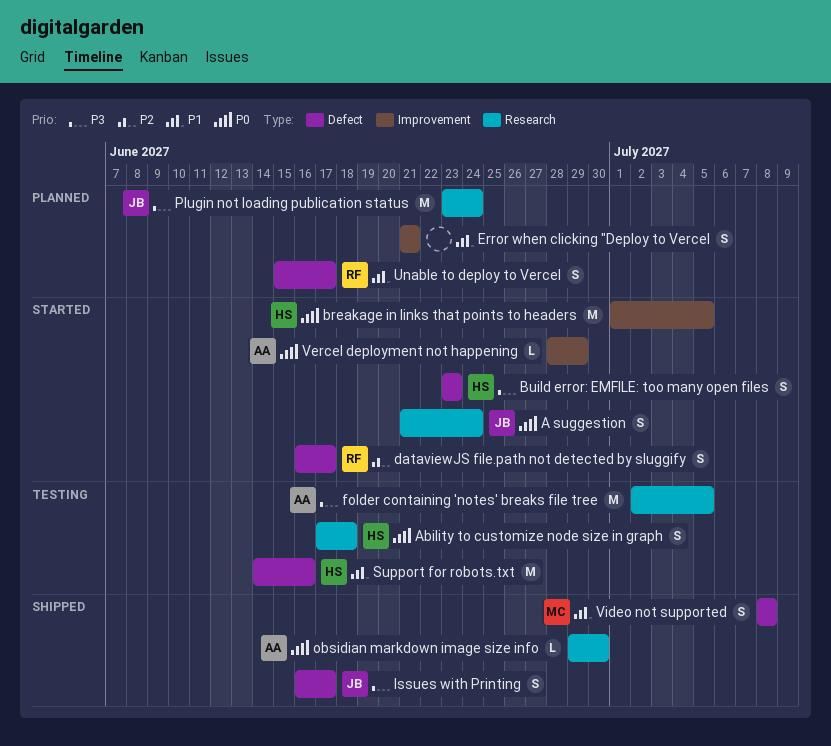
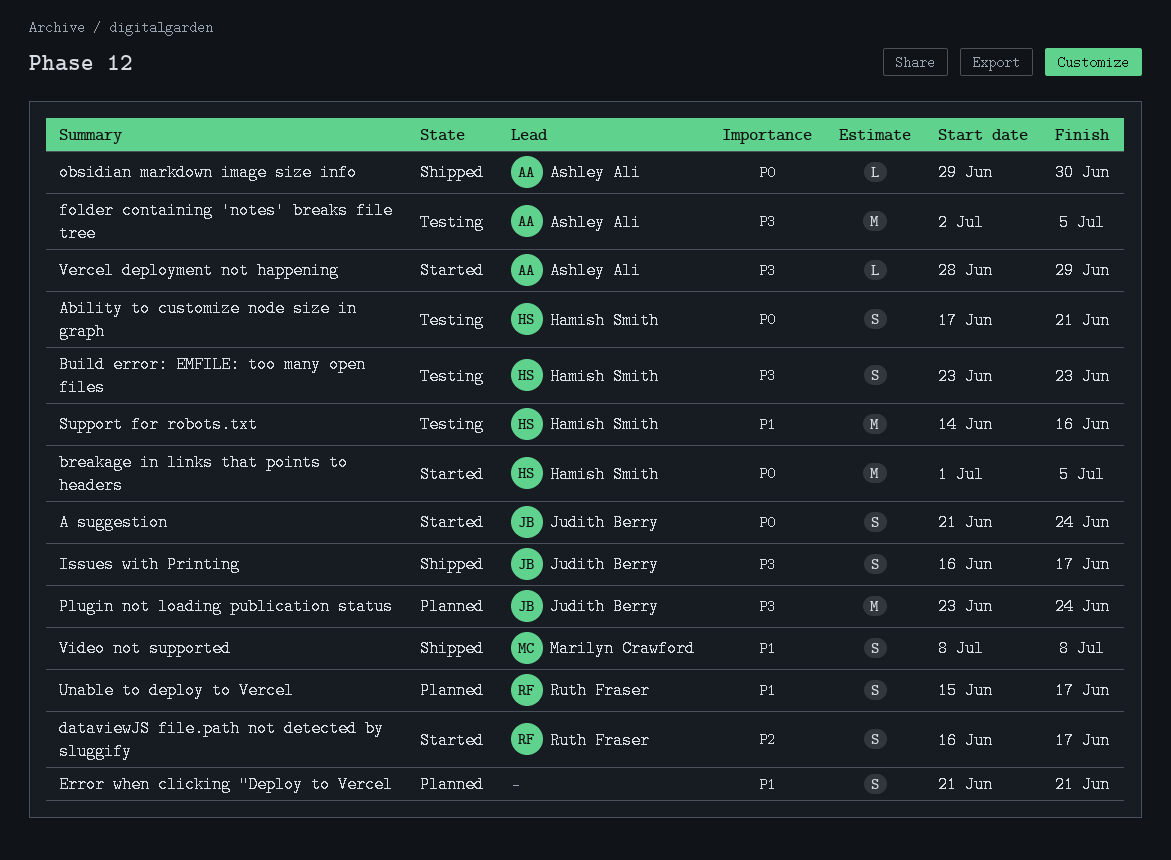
Ability to customize node size in graph, due: Jun 18 -> Jun 21
Build error: EMFILE: too many open files, status: Started -> Testing
Vercel deployment not happening, priority: P0 -> P3

